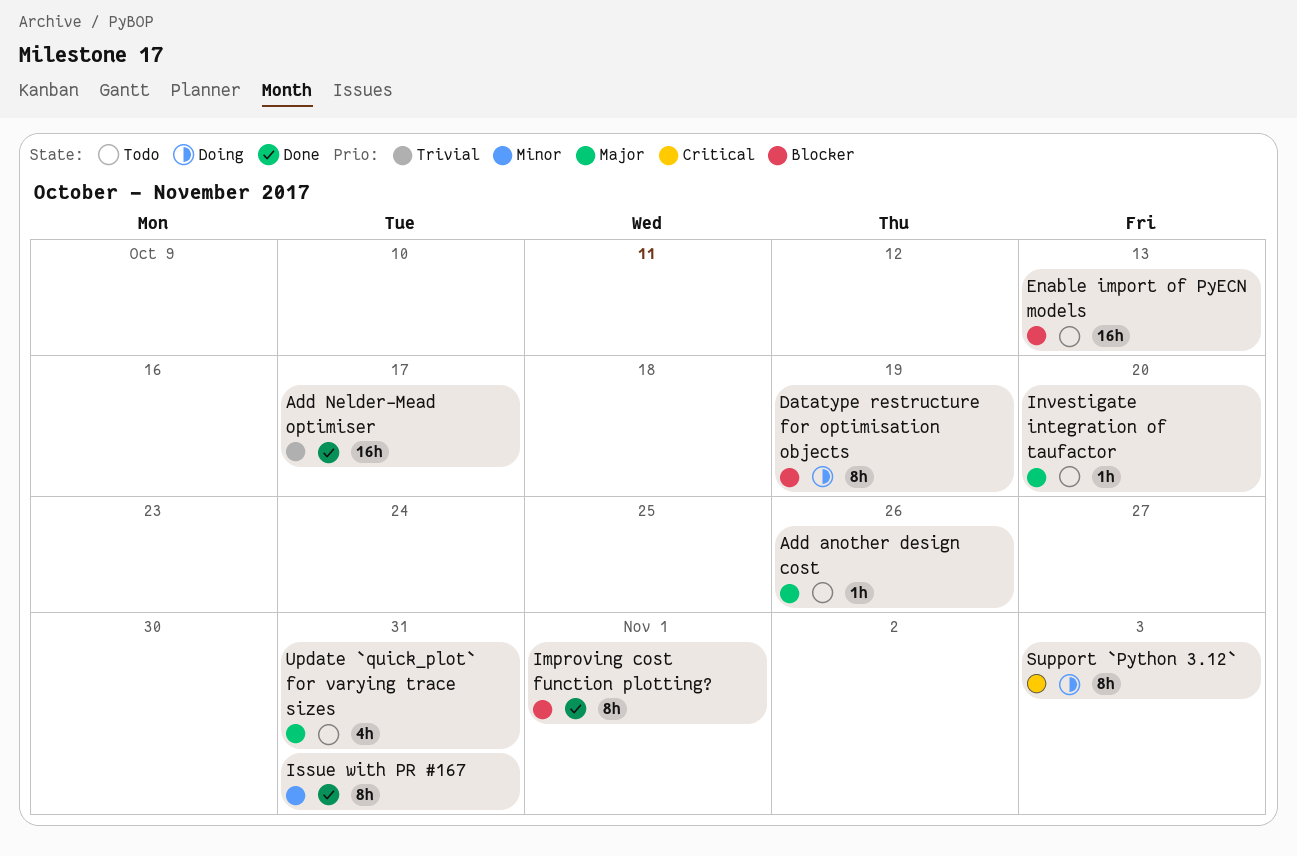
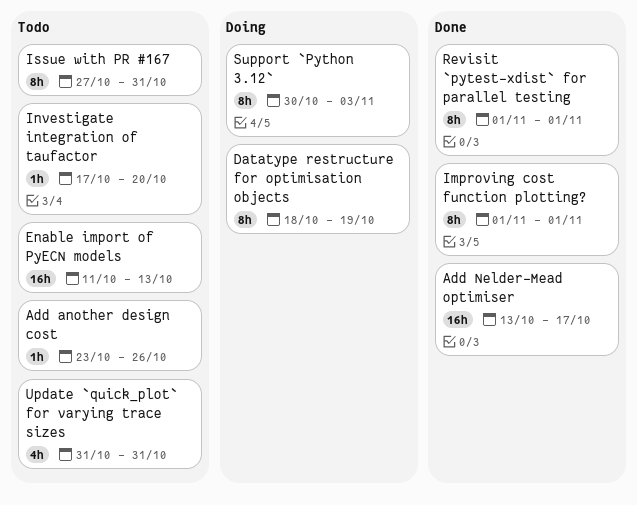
Issue with PR #167, status: Done -> Todo
Revisit `pytest-xdist` for parallel testing: none -> present

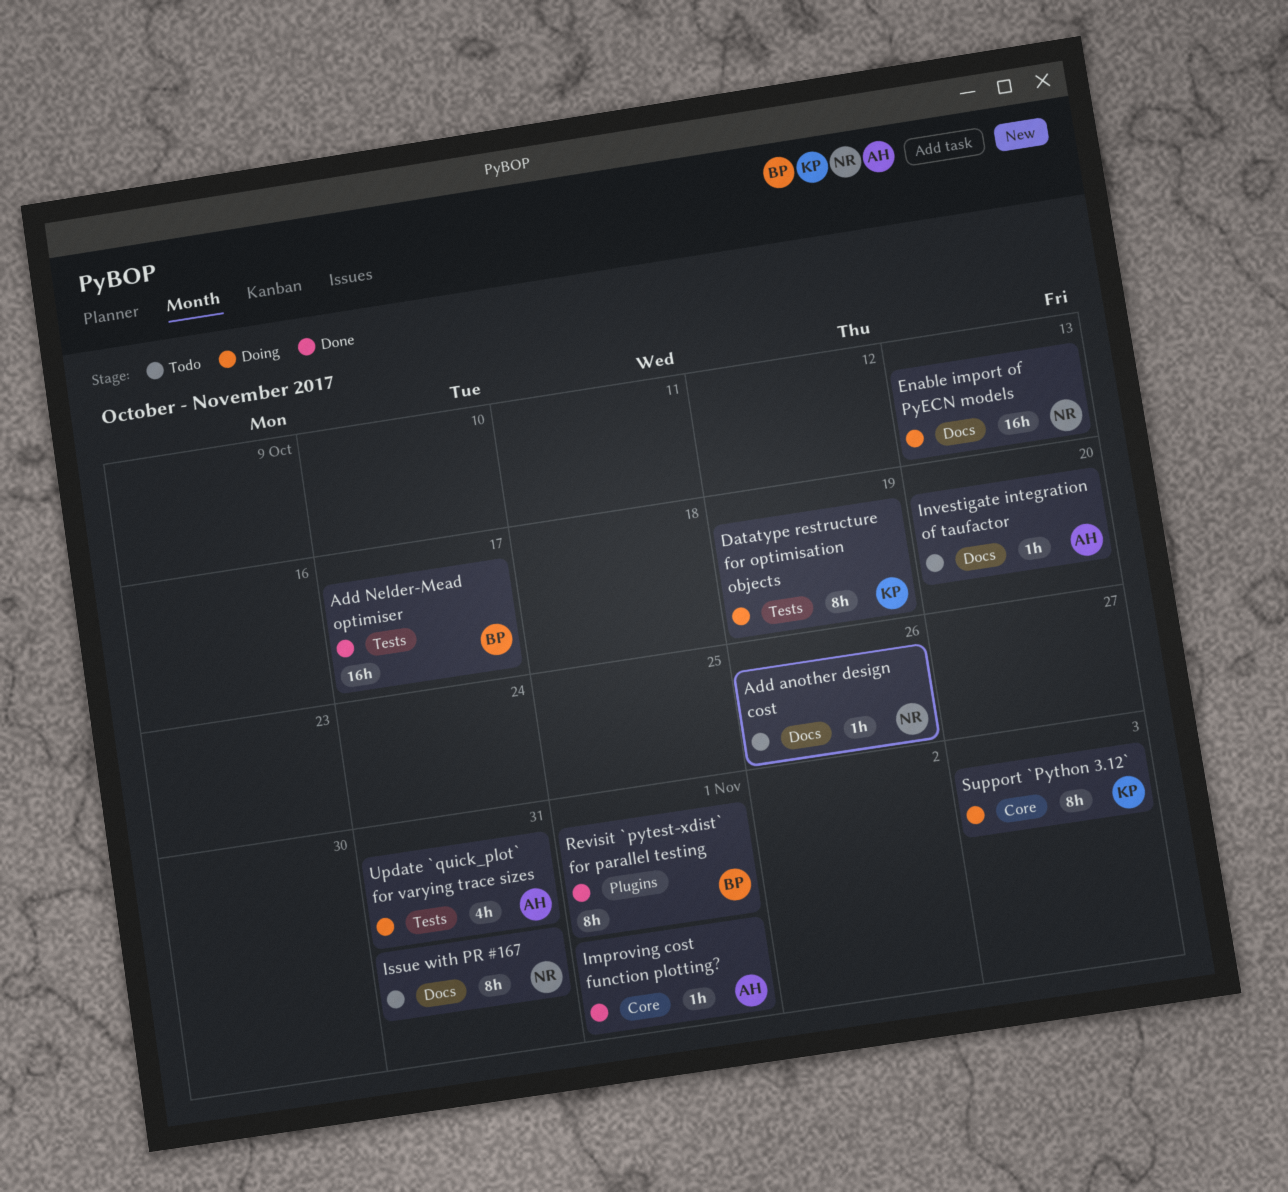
Enable import of PyECN models, status: Todo -> Doing
Improving cost function plotting?, estimate: 8h -> 1h
Update `quick_plot` for varying trace sizes, status: Todo -> Doing

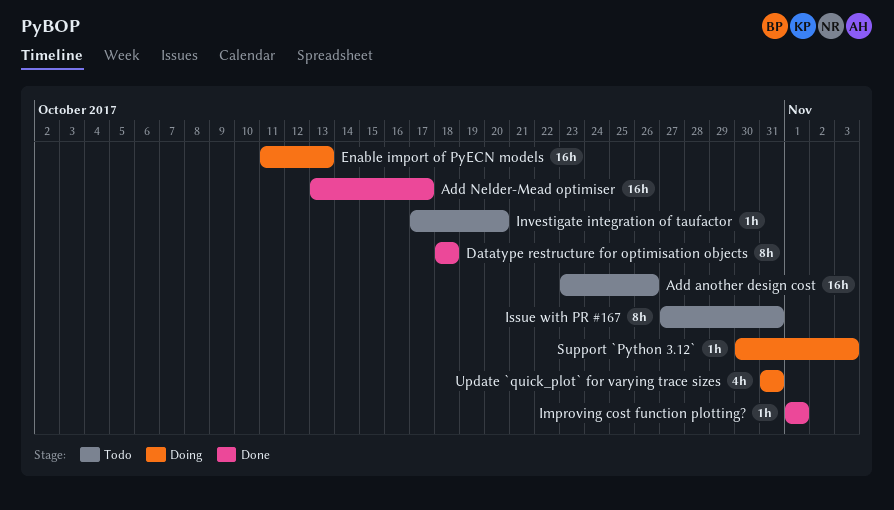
Add another design cost, estimate: 1h -> 16h
Datatype restructure for optimisation objects, status: Doing -> Done
Datatype restructure for optimisation objects, due: Oct 19 -> Oct 18
Revisit `pytest-xdist` for parallel testing: present -> none
Support `Python 3.12`, estimate: 8h -> 1h

